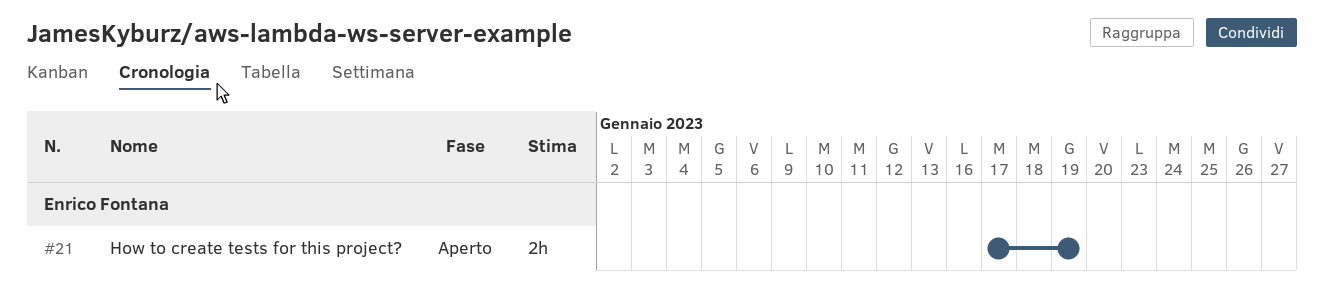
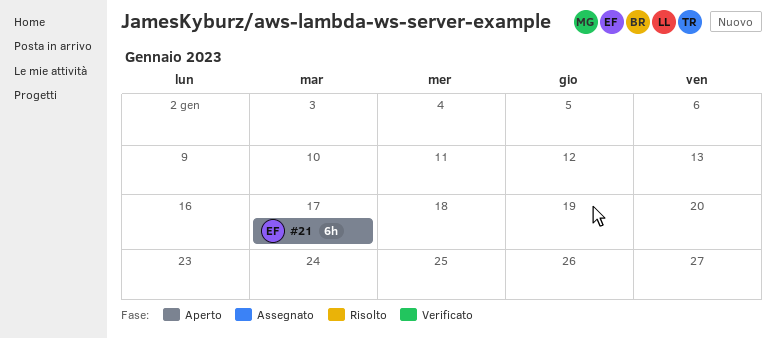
#21, estimate: 2h -> 6h
#21, due: Jan 19 -> Jan 17

